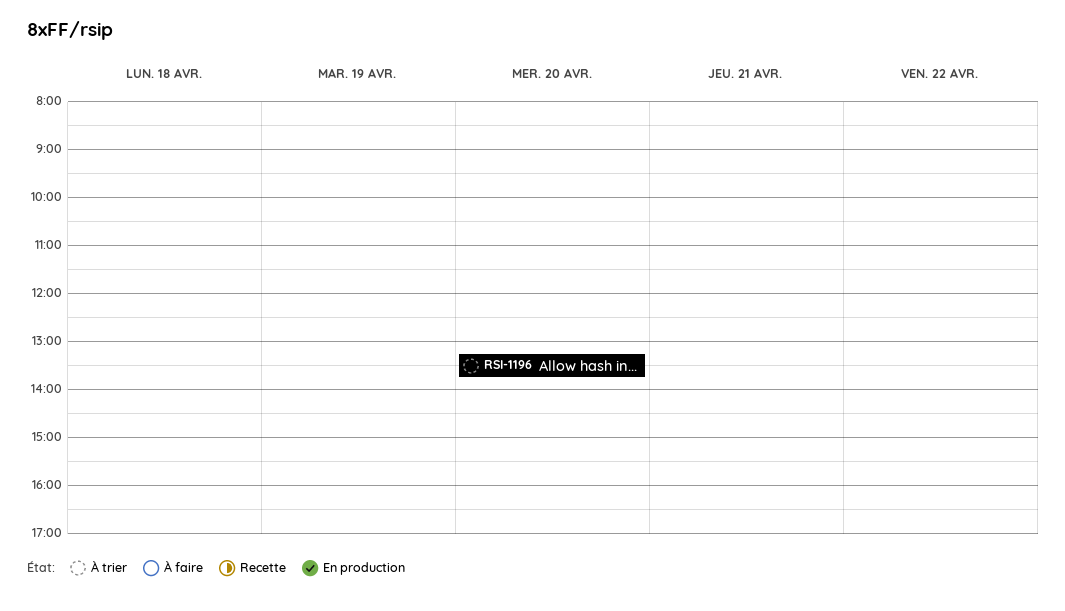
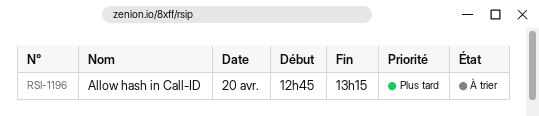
RSI-1196, begins: 13:15 -> 12:45
RSI-1196, ends: 13:45 -> 13:15

